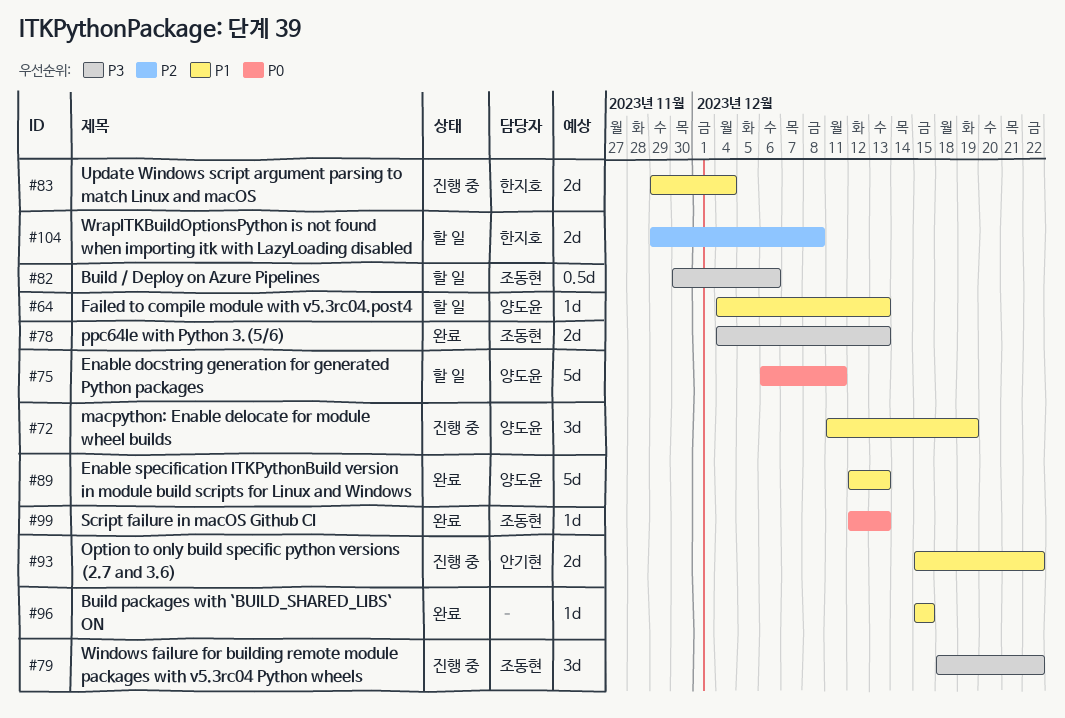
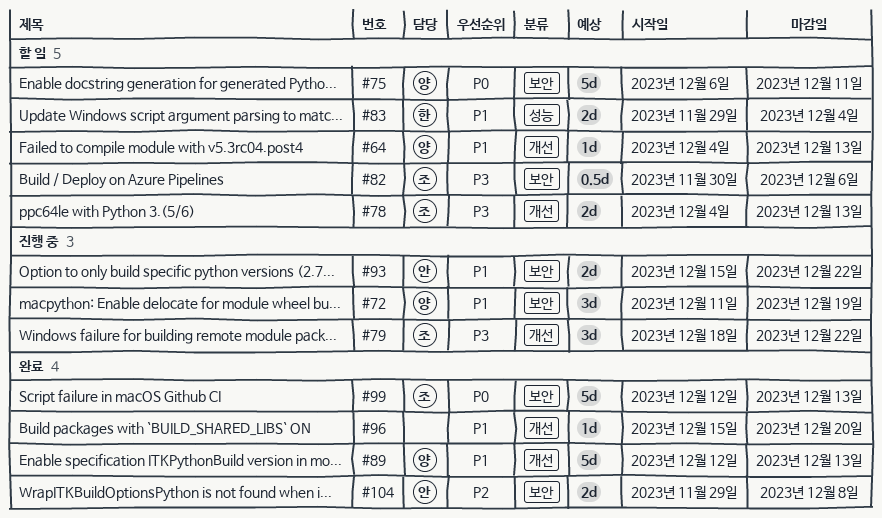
#78, status: 완료 -> 할 일
#83, status: 진행 중 -> 할 일
#96, due: Dec 15 -> Dec 20
#99, estimate: 1d -> 5d
#104, status: 할 일 -> 완료
#104, owner: 한지호 -> 안기현

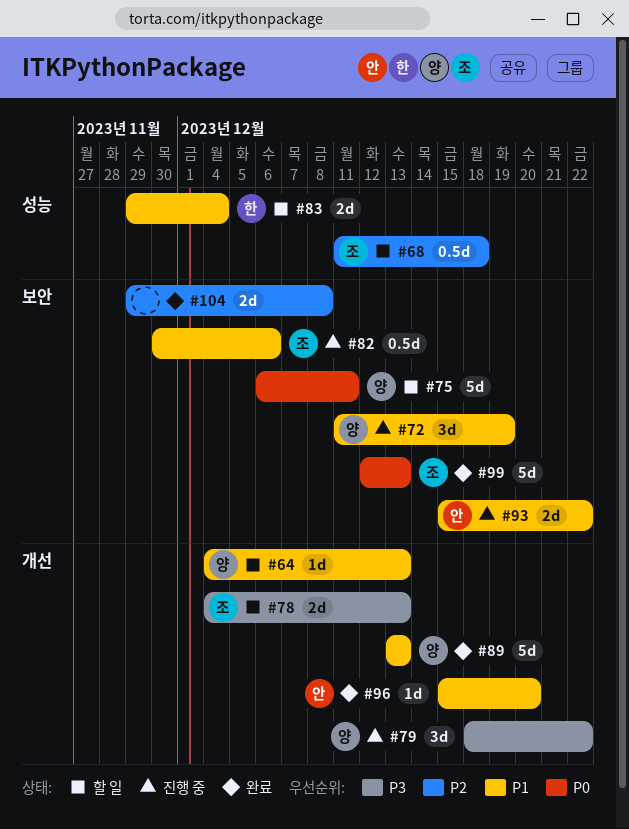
#68: none -> present
#79, owner: 조 -> 양
#82, status: 할 일 -> 진행 중
#82, priority: P3 -> P1
#89, start: Dec 12 -> Dec 13
#96, owner: none -> 안
#104, owner: 안 -> none

